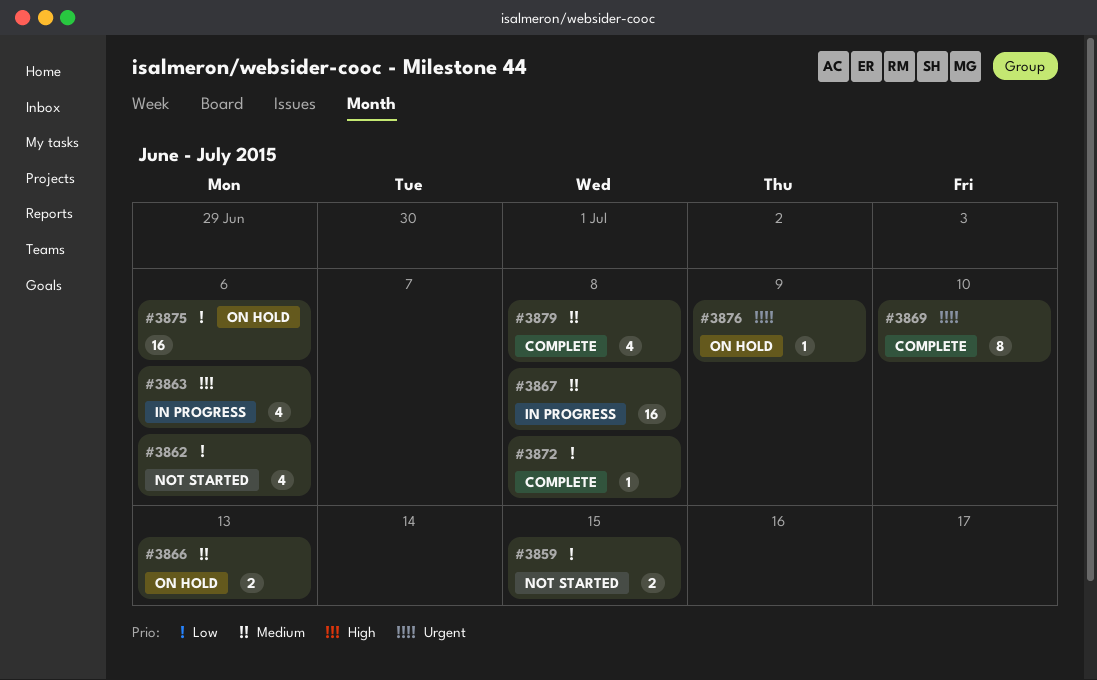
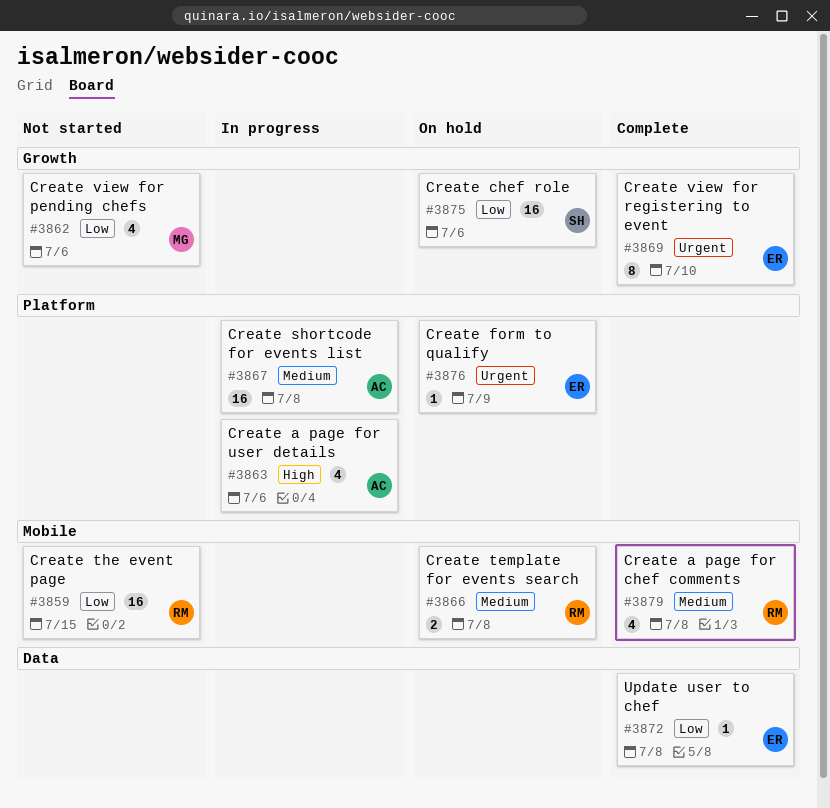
#3859, estimate: 2 -> 16
#3866, due: Jul 13 -> Jul 8

